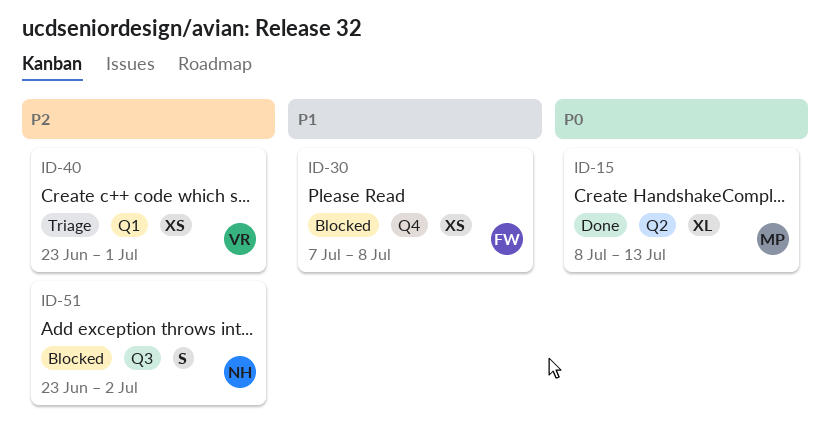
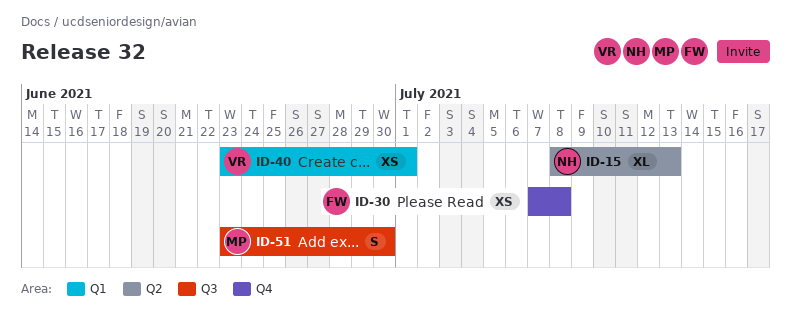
ID-15, owner: MP -> NH
ID-51, owner: NH -> MP
ID-51, due: Jul 2 -> Jun 30

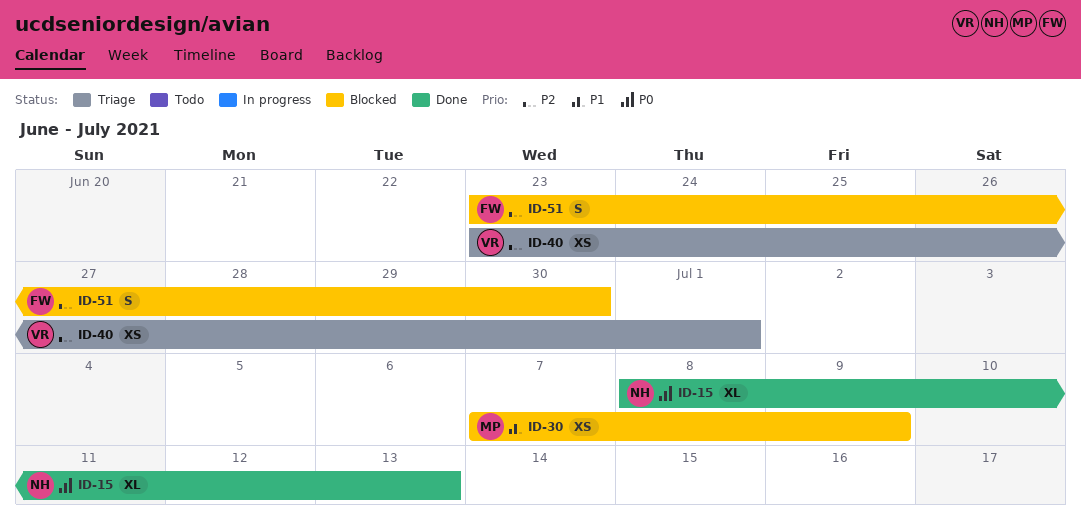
ID-30, owner: FW -> MP
ID-30, due: Jul 8 -> Jul 9
ID-51, owner: MP -> FW

